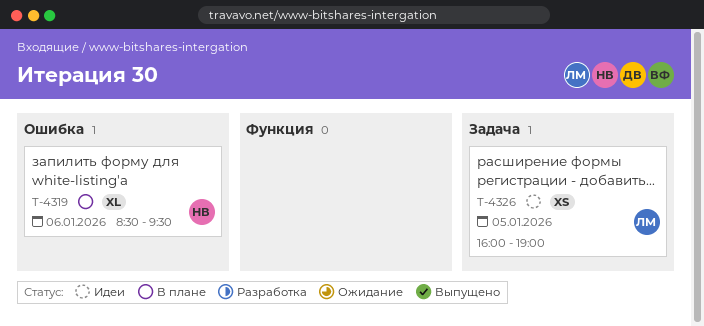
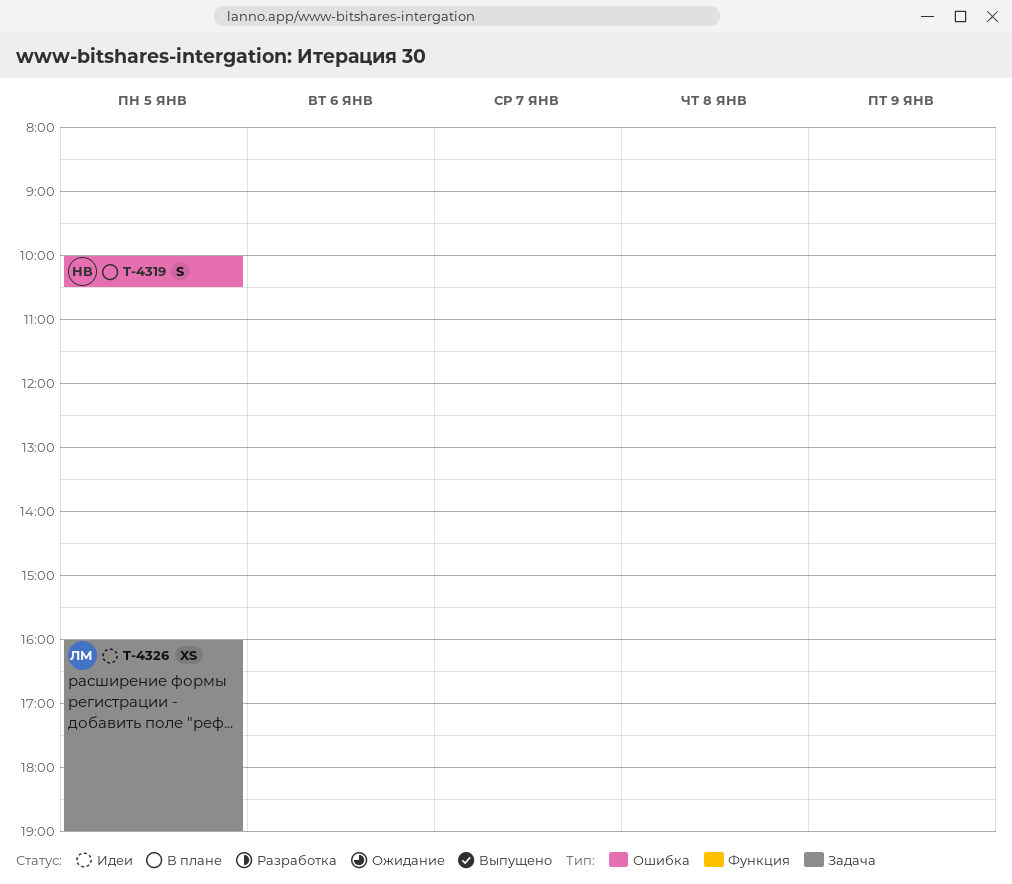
T-4319, estimate: XL -> S
T-4319, day: Jan 6 -> Jan 5
T-4319, begins: 08:30 -> 10:00
T-4319, ends: 09:30 -> 10:30

